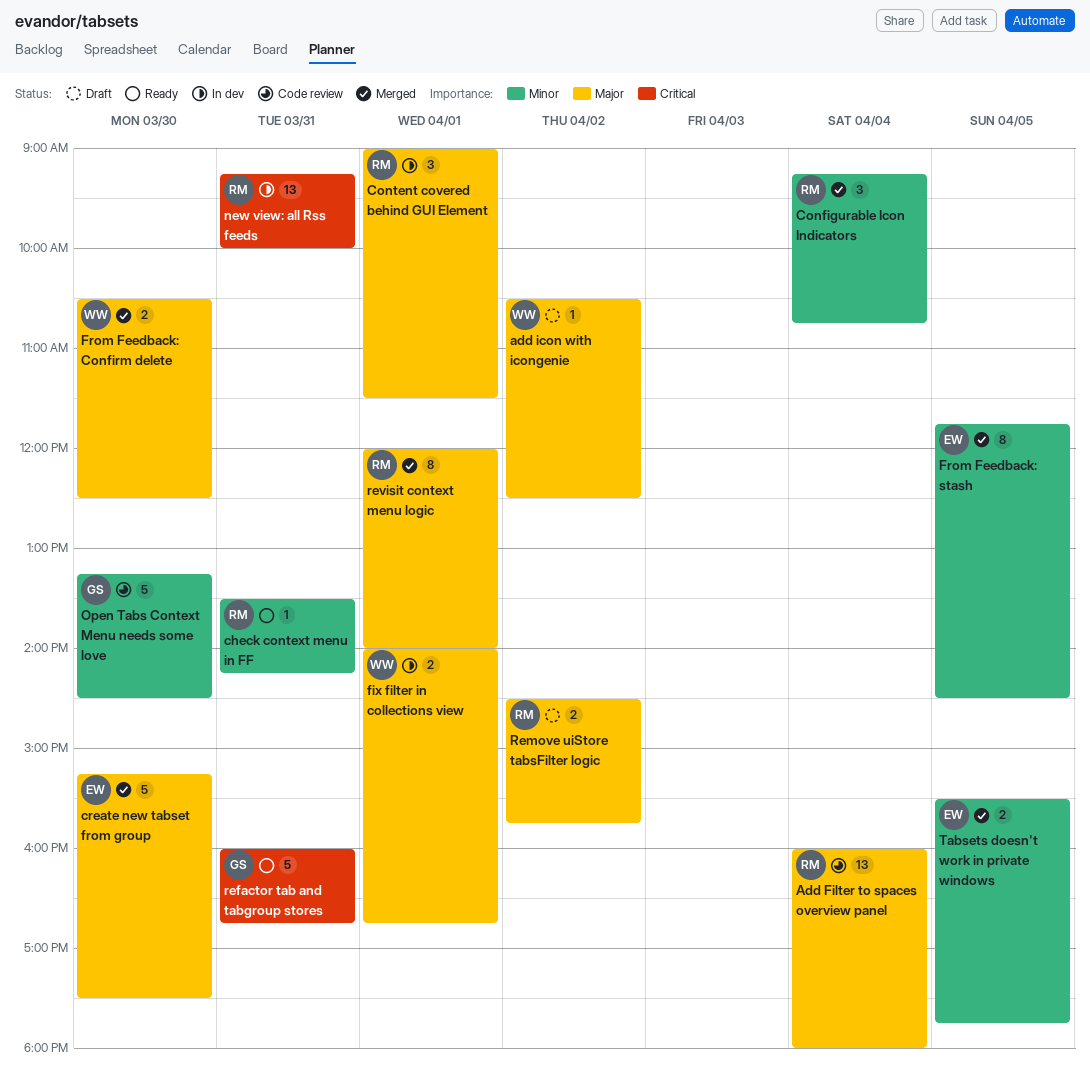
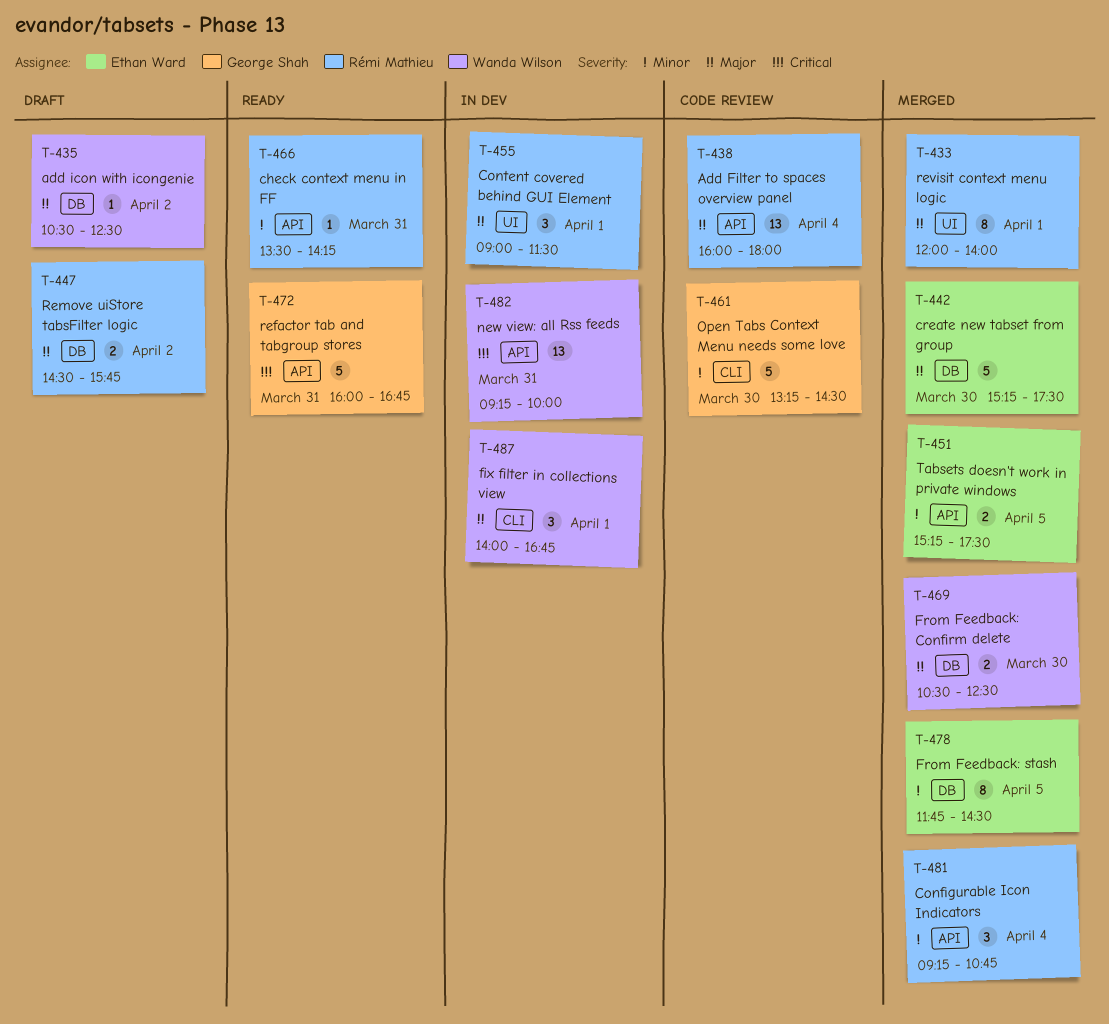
fix filter in collections view, estimate: 2 -> 3
new view: all Rss feeds, owner: Rémi Mathieu -> Wanda Wilson
Tabsets doesn't work in private windows, begins: 15:30 -> 15:15
Tabsets doesn't work in private windows, ends: 17:45 -> 17:30

